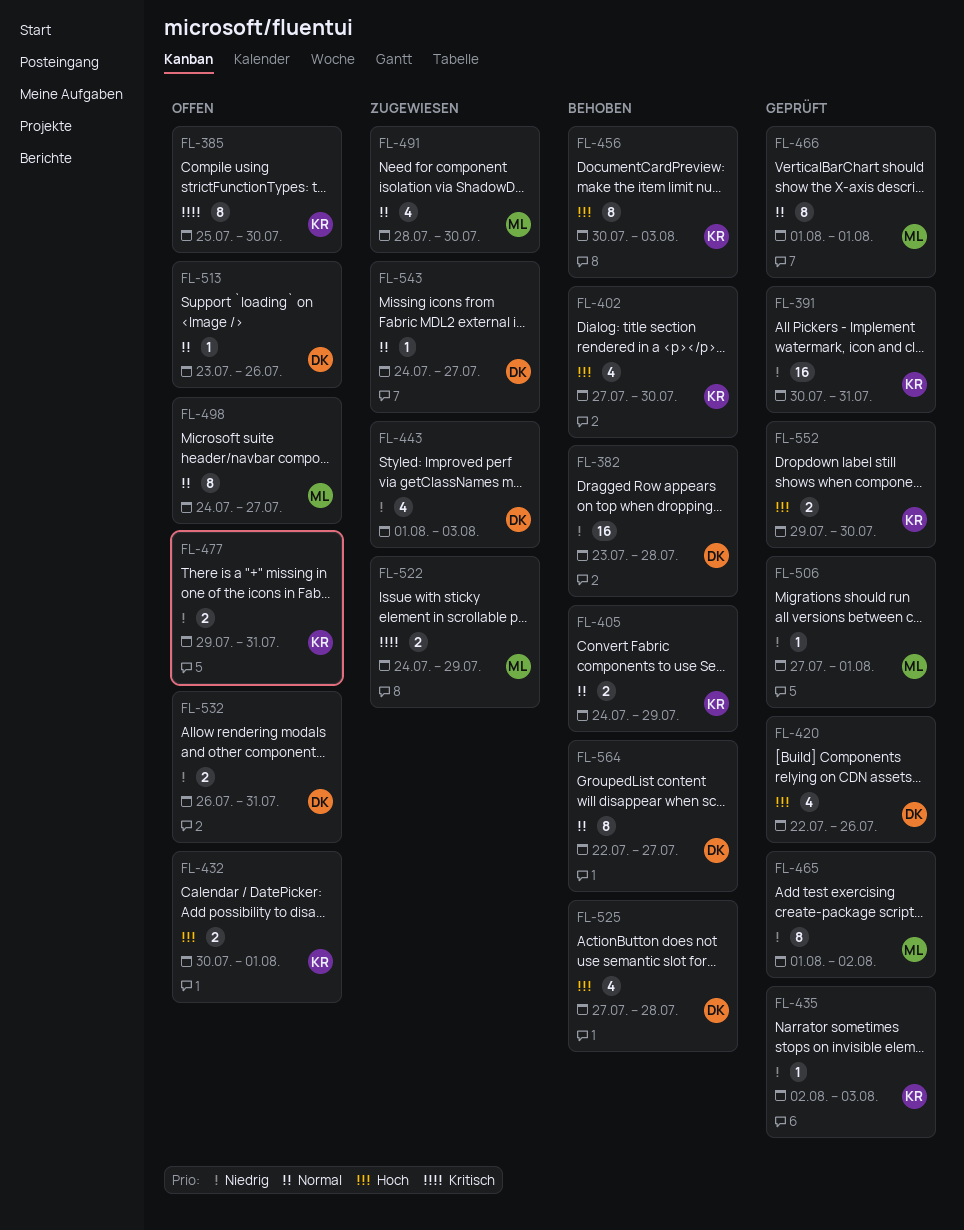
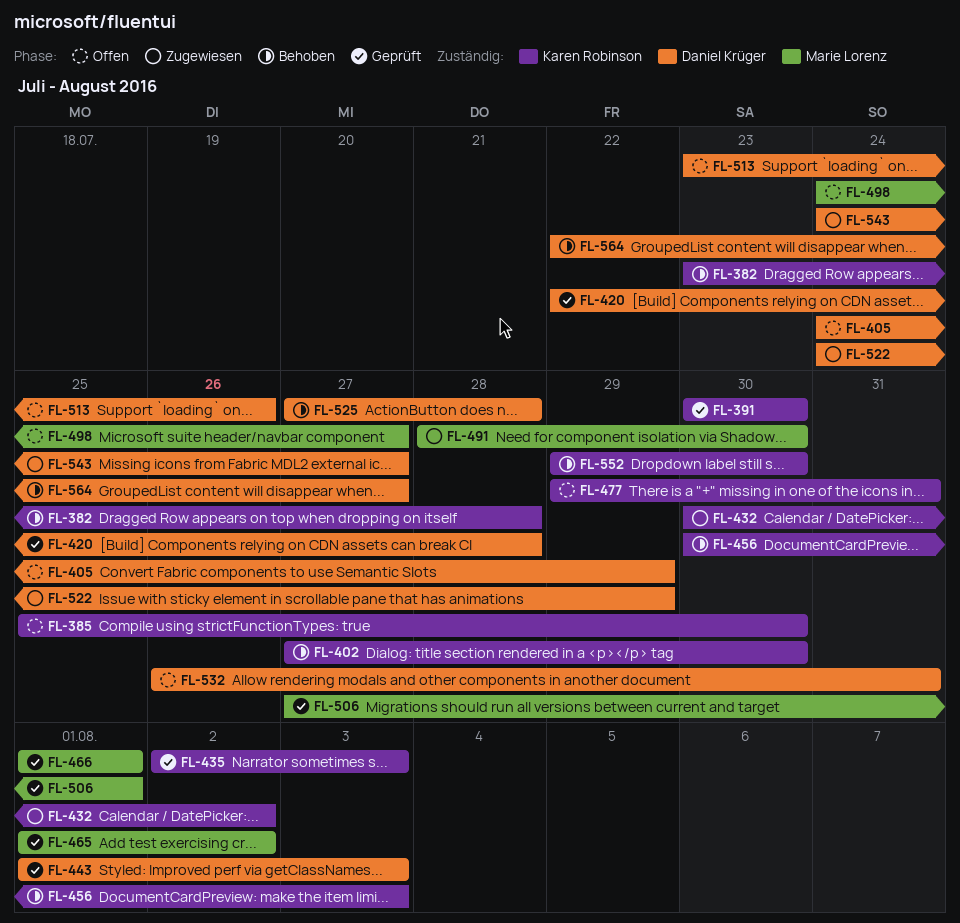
FL-382, owner: Daniel Krüger -> Karen Robinson
FL-391, due: Jul 31 -> Jul 30
FL-405, status: Behoben -> Offen
FL-405, owner: Karen Robinson -> Daniel Krüger
FL-420, due: Jul 26 -> Jul 28
FL-432, status: Offen -> Zugewiesen
FL-432, due: Aug 1 -> Aug 2
FL-443, status: Zugewiesen -> Geprüft
FL-522, owner: Marie Lorenz -> Daniel Krüger
FL-552, status: Geprüft -> Behoben

